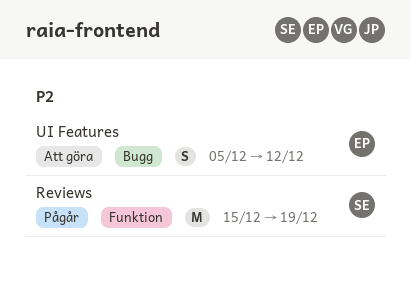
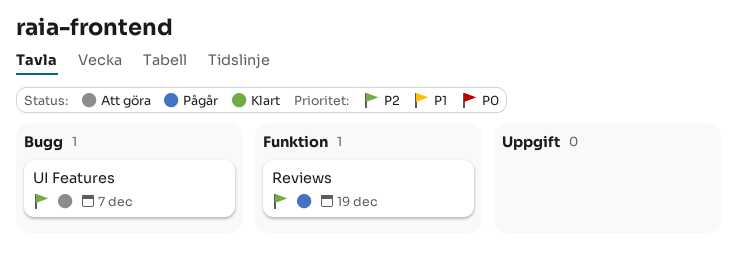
UI Features, due: Dec 12 -> Dec 7

